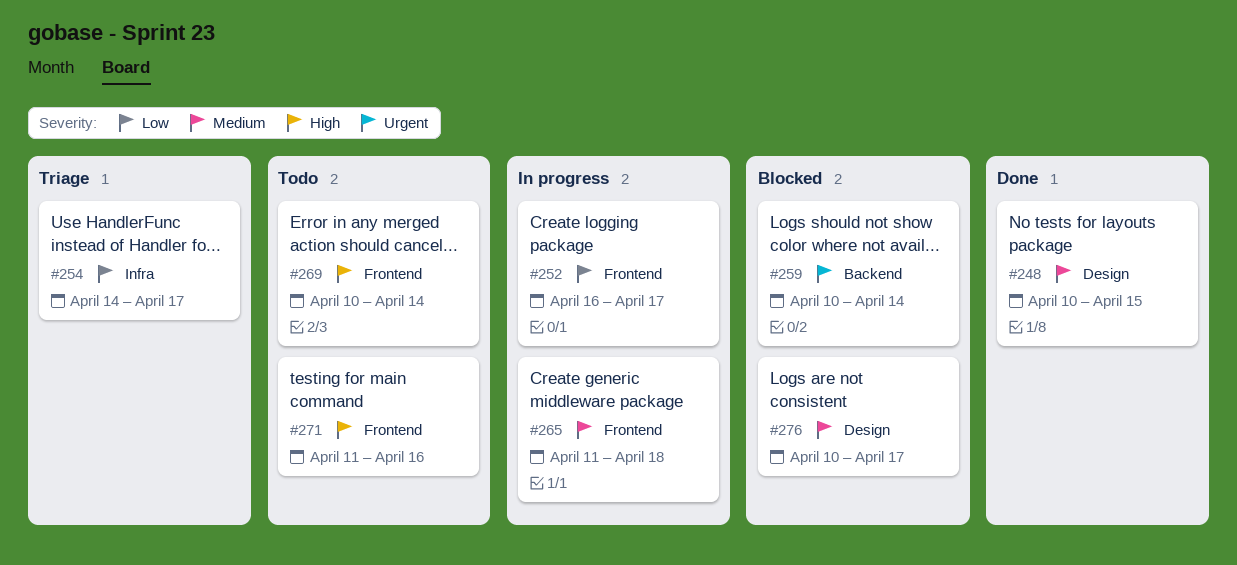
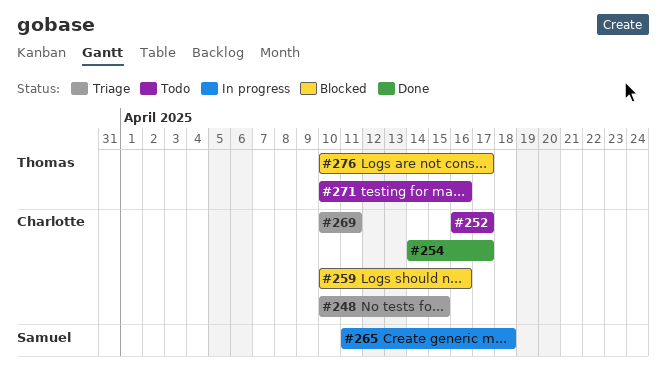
#248, status: Done -> Triage
#252, status: In progress -> Todo
#254, status: Triage -> Done
#259, due: Apr 14 -> Apr 16
#269, status: Todo -> Triage
#269, due: Apr 14 -> Apr 11
#271, start: Apr 11 -> Apr 10

